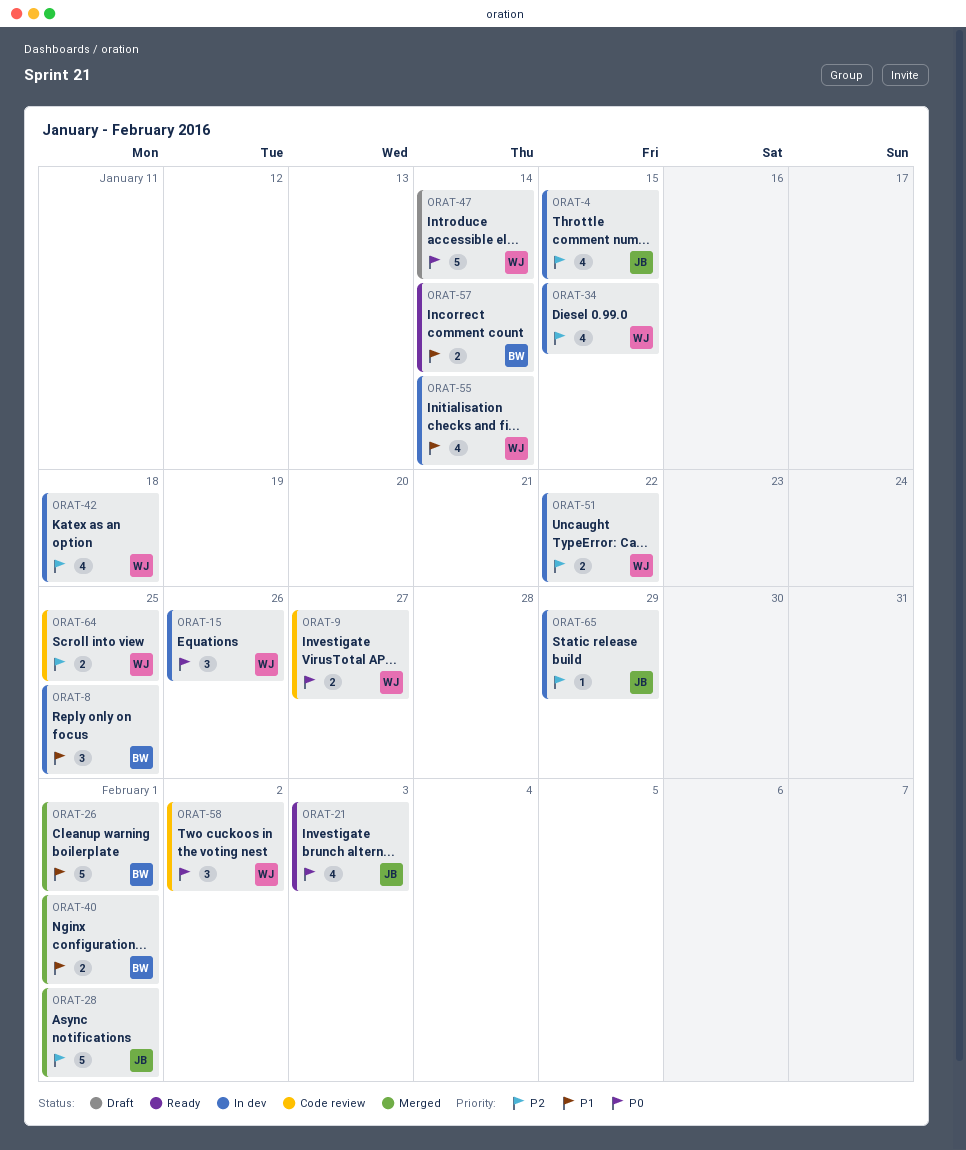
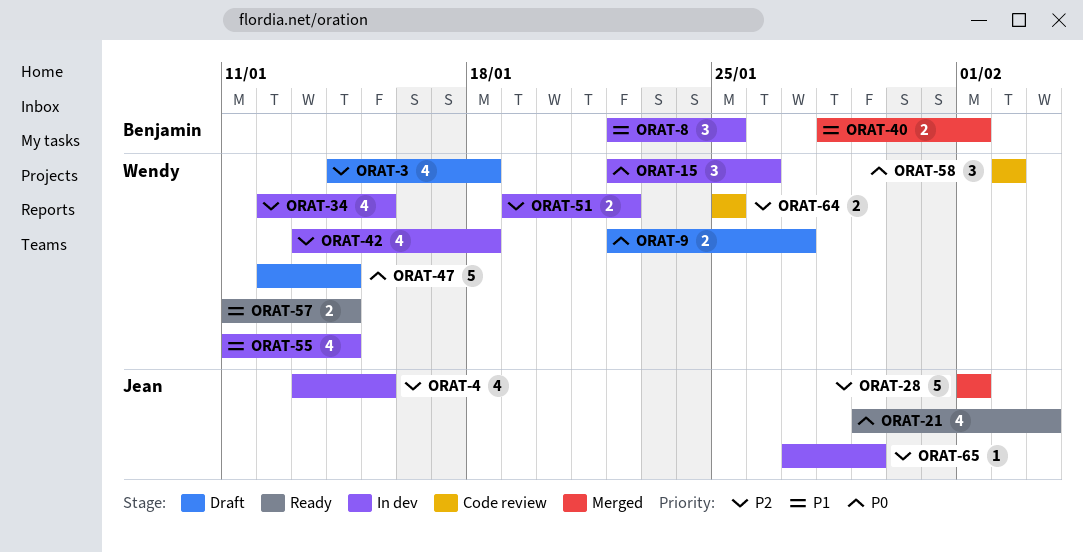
ORAT-3: none -> present
ORAT-9, status: Code review -> Draft
ORAT-26: present -> none
ORAT-57, owner: Benjamin -> Wendy

